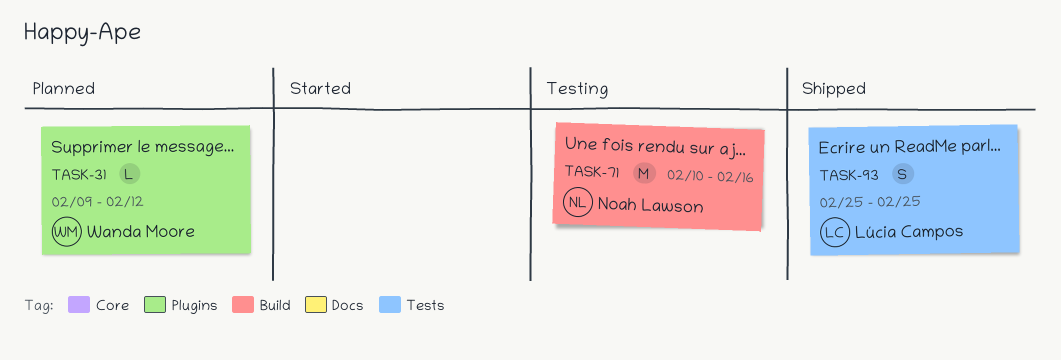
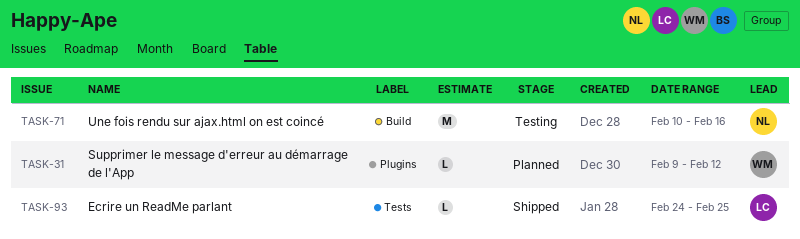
TASK-93, estimate: S -> L
TASK-93, start: Feb 25 -> Feb 24

